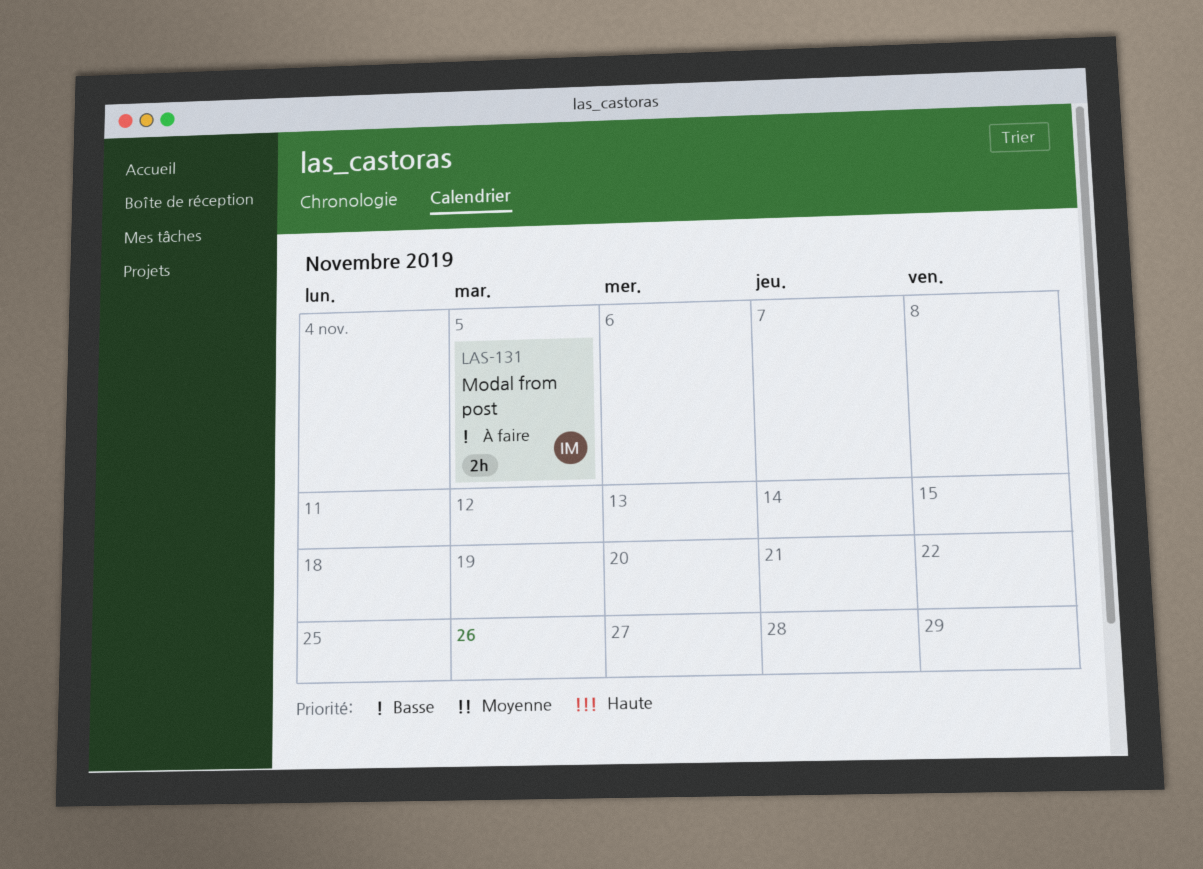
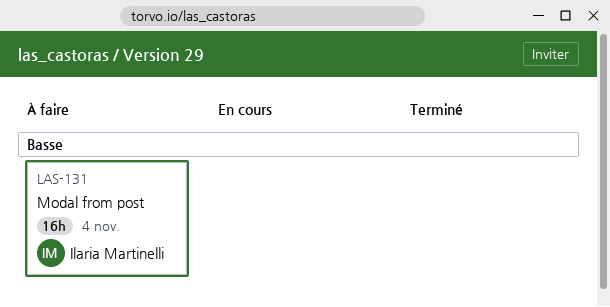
LAS-131, estimate: 2h -> 16h
LAS-131, due: Nov 5 -> Nov 4

